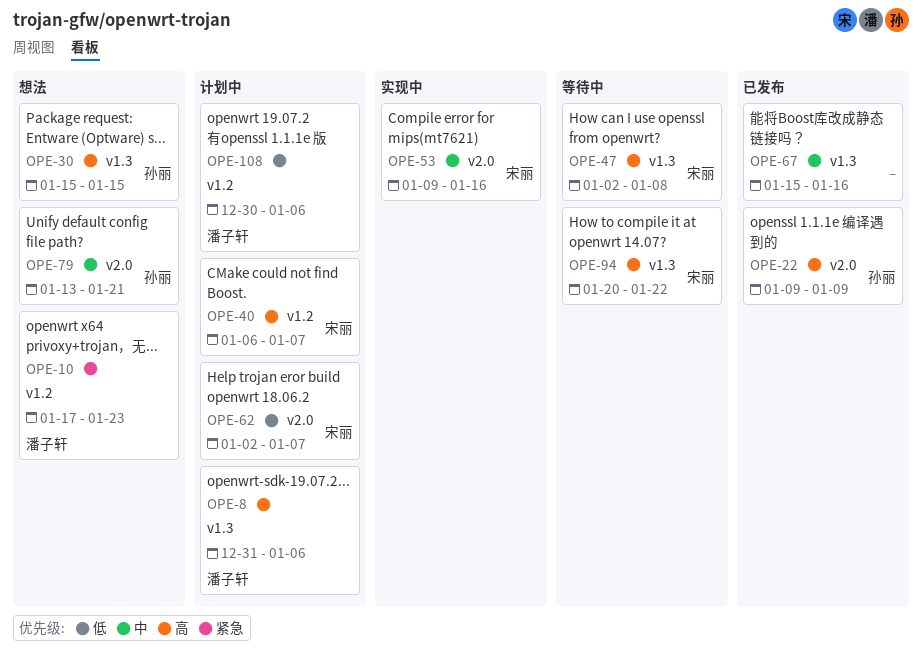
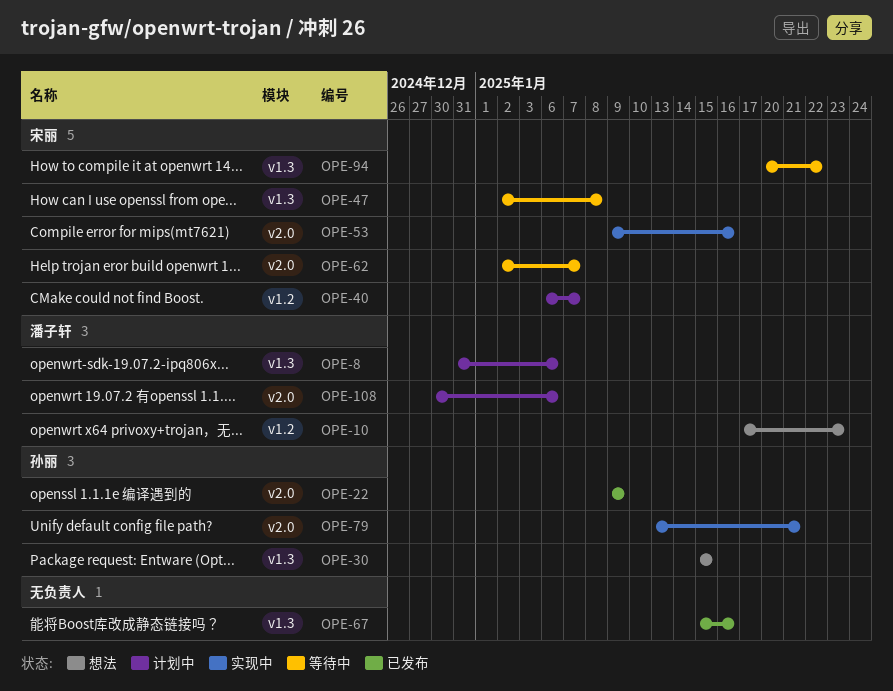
OPE-62, status: 计划中 -> 等待中
OPE-79, status: 想法 -> 实现中
OPE-108, label: v1.2 -> v2.0

